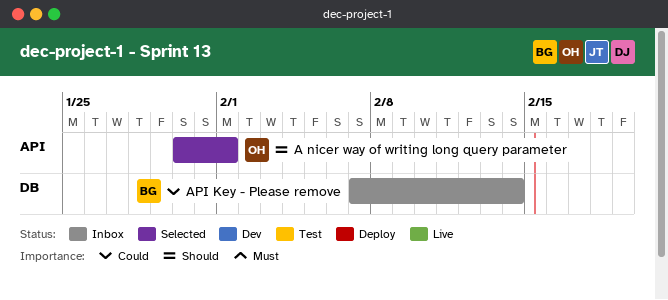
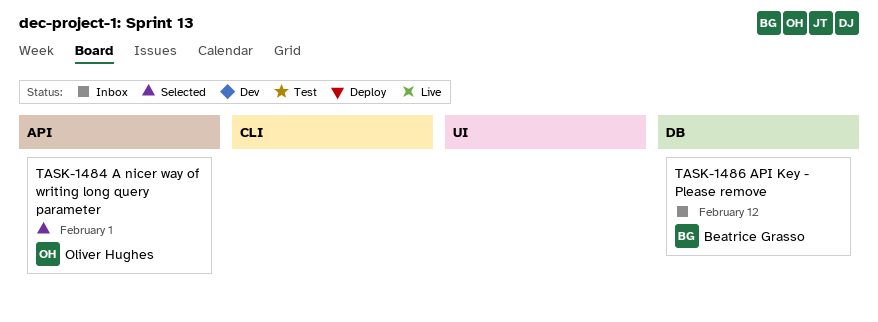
API Key - Please remove, due: Feb 14 -> Feb 12

